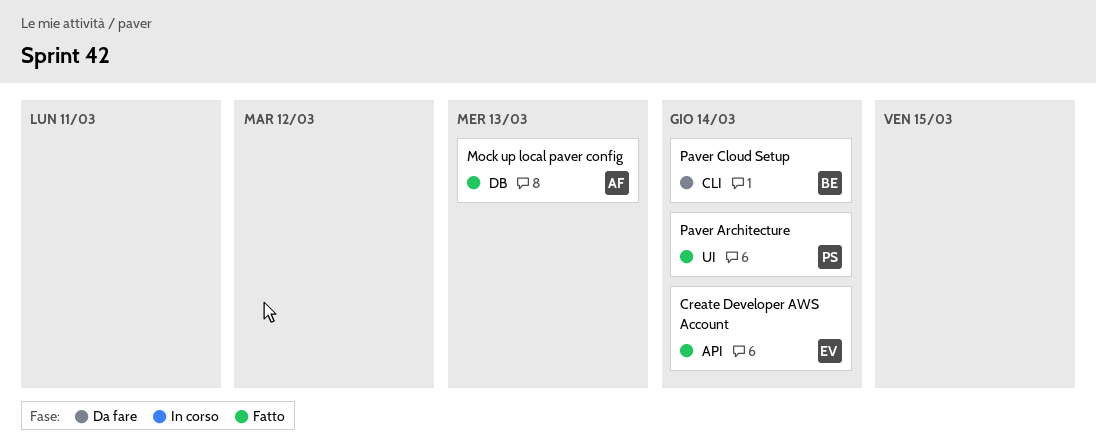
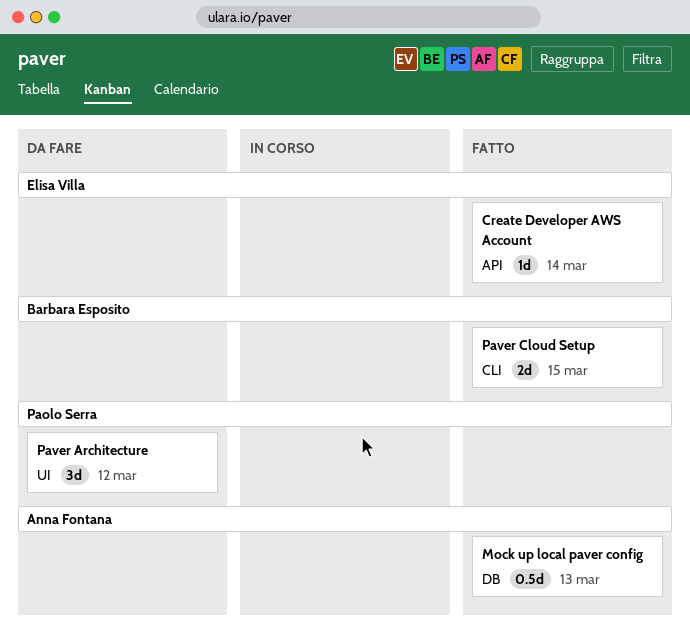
Paver Architecture, status: Fatto -> Da fare
Paver Architecture, due: Mar 14 -> Mar 12
Paver Cloud Setup, status: Da fare -> Fatto
Paver Cloud Setup, due: Mar 14 -> Mar 15

